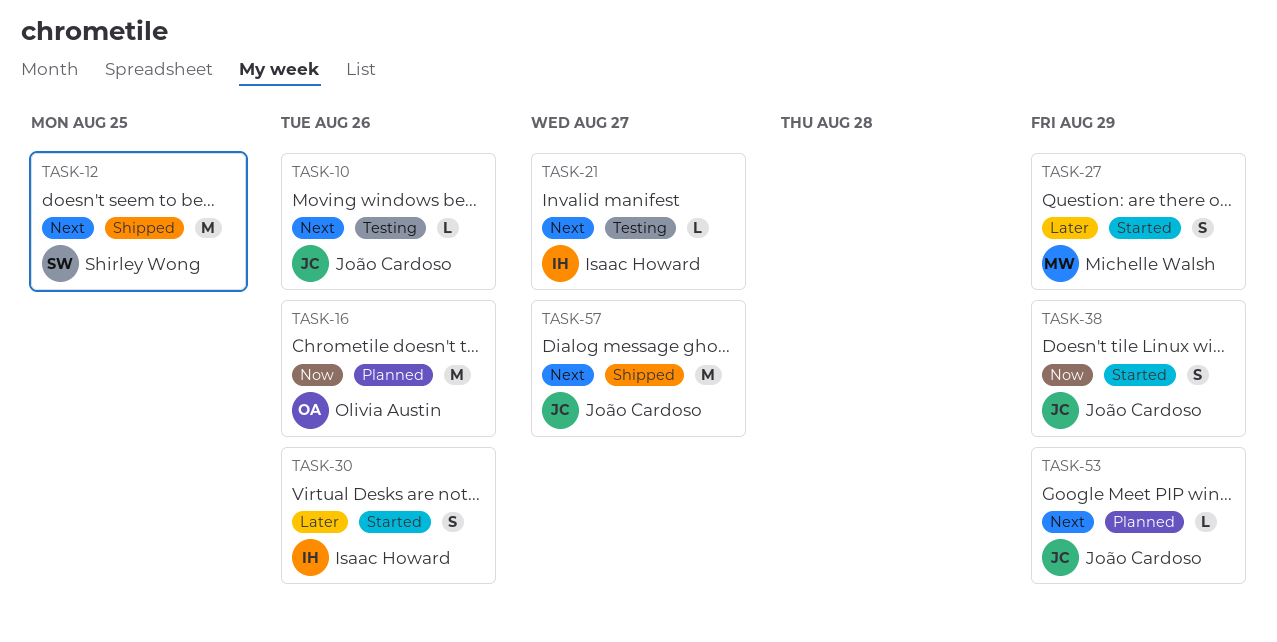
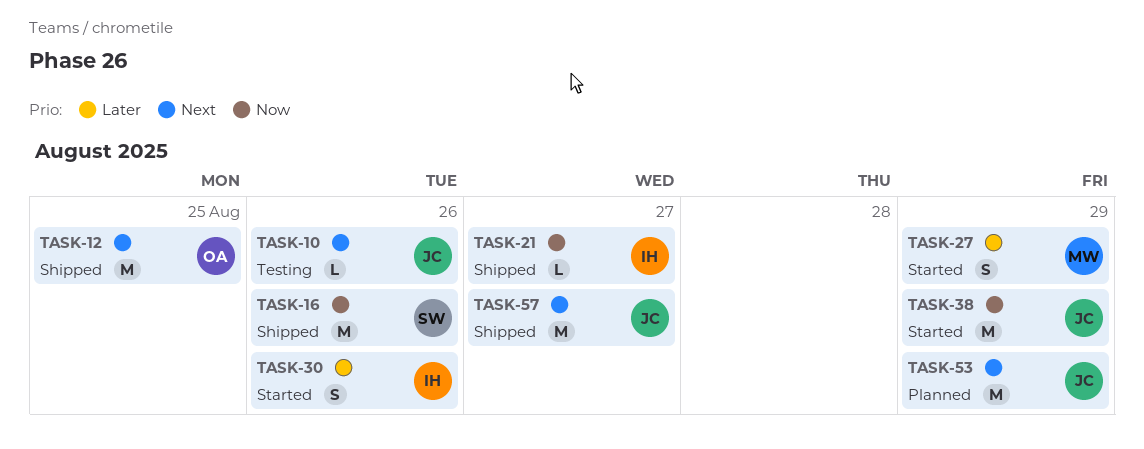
TASK-12, owner: Shirley Wong -> Olivia Austin
TASK-16, status: Planned -> Shipped
TASK-16, owner: Olivia Austin -> Shirley Wong
TASK-21, status: Testing -> Shipped
TASK-21, priority: Next -> Now
TASK-38, estimate: S -> M
TASK-53, estimate: L -> M

